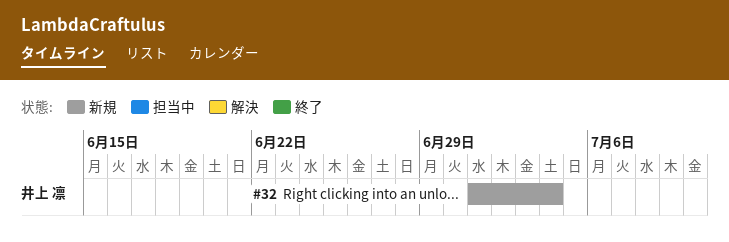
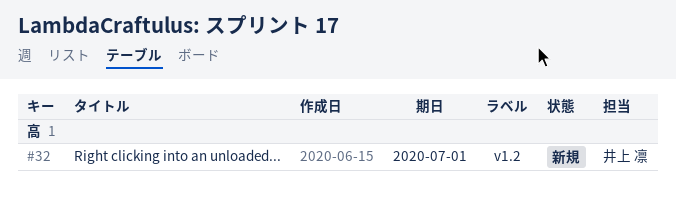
#32, due: Jul 4 -> Jul 1

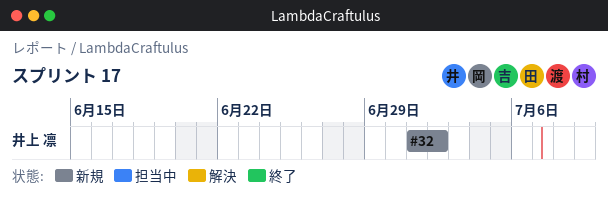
#32, due: Jul 1 -> Jul 2

